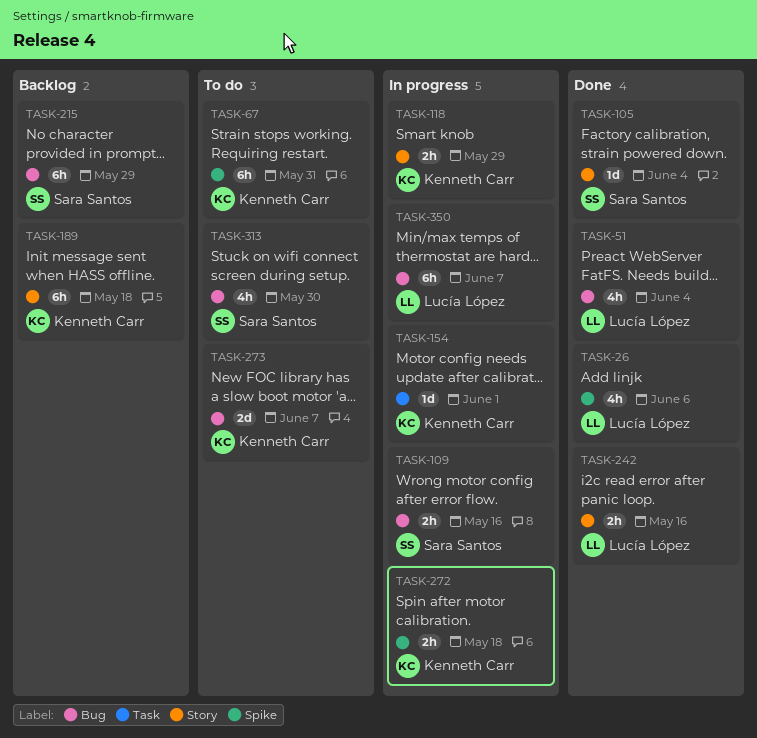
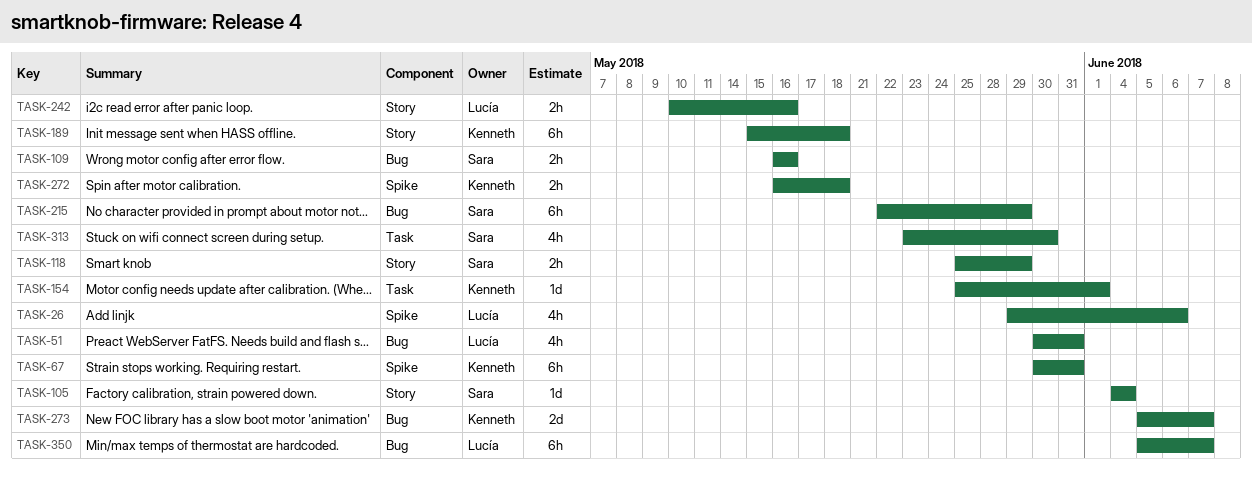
TASK-51, due: Jun 4 -> May 31
TASK-118, owner: Kenneth Carr -> Sara Santos
TASK-313, label: Bug -> Task

